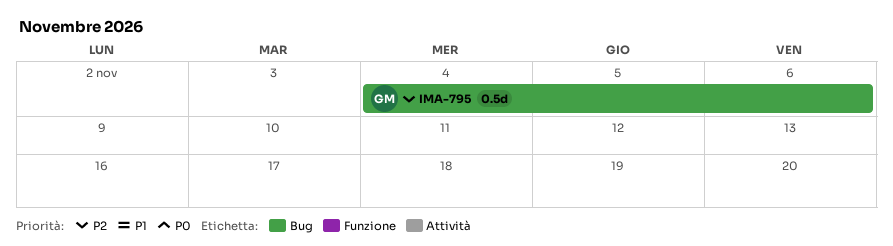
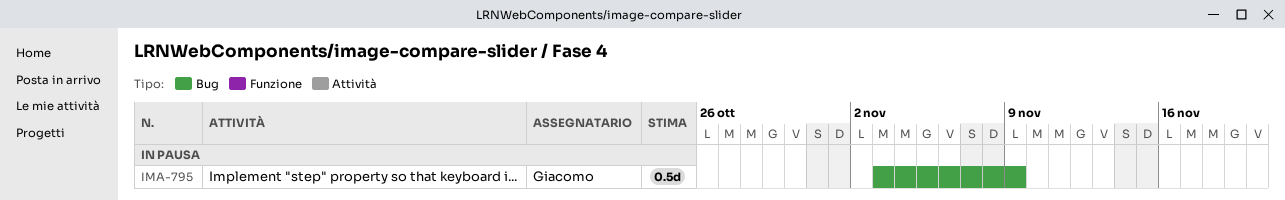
IMA-795, start: Nov 4 -> Nov 3
IMA-795, due: Nov 6 -> Nov 9

